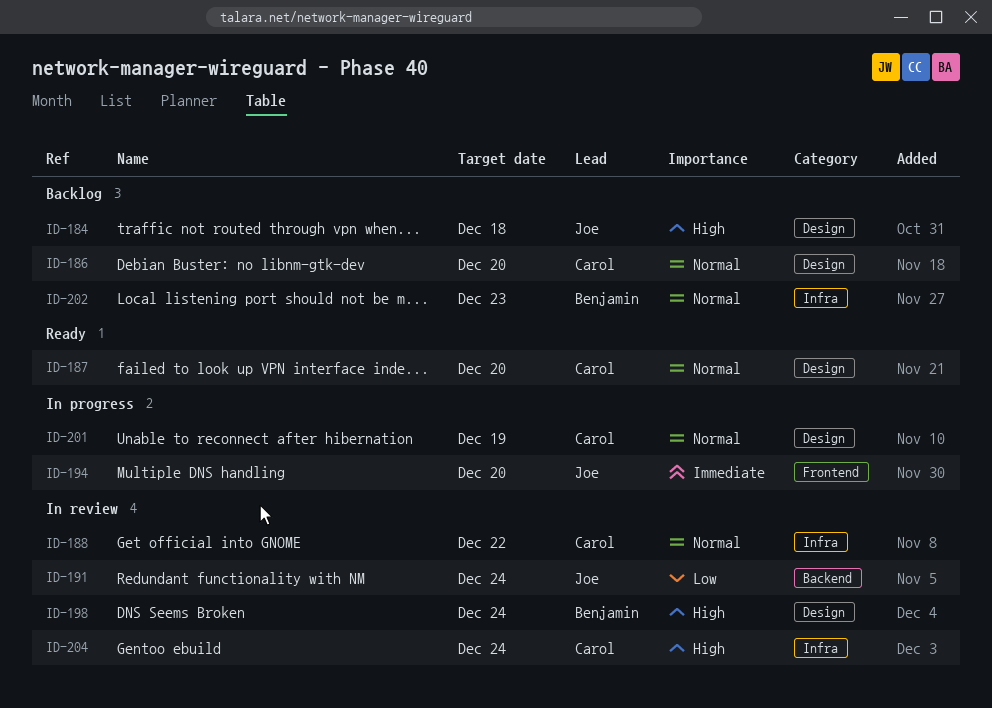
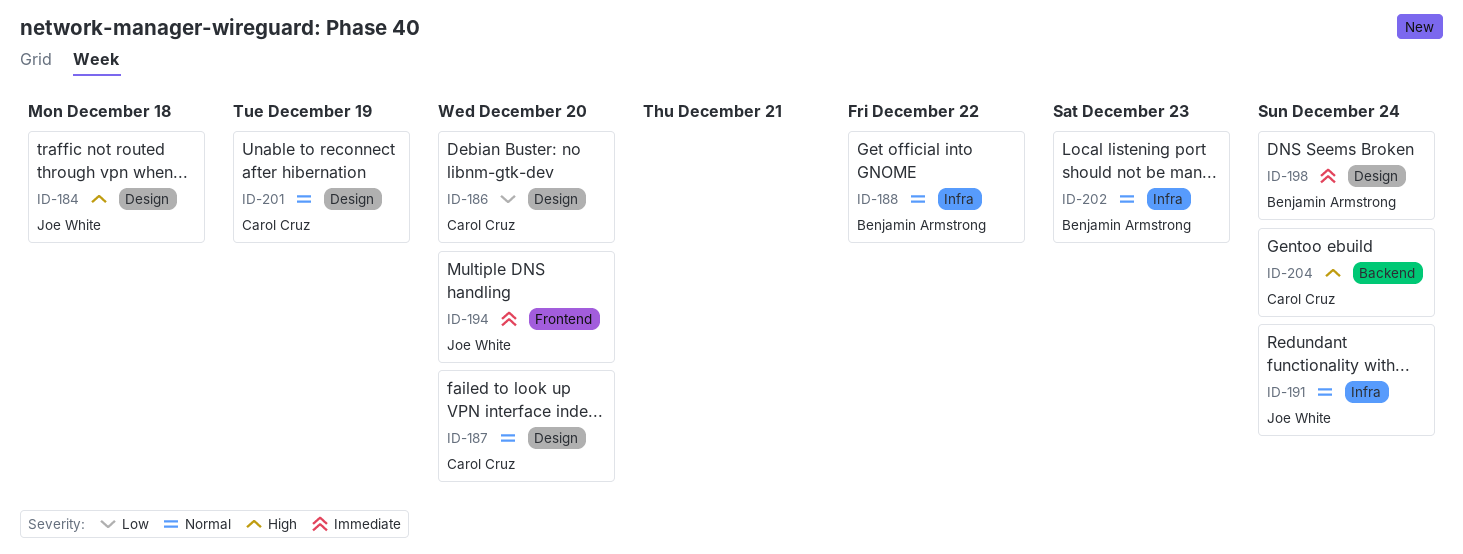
ID-186, priority: Normal -> Low
ID-188, owner: Carol Cruz -> Benjamin Armstrong
ID-191, priority: Low -> Normal
ID-191, label: Backend -> Infra
ID-198, priority: High -> Immediate
ID-204, label: Infra -> Backend

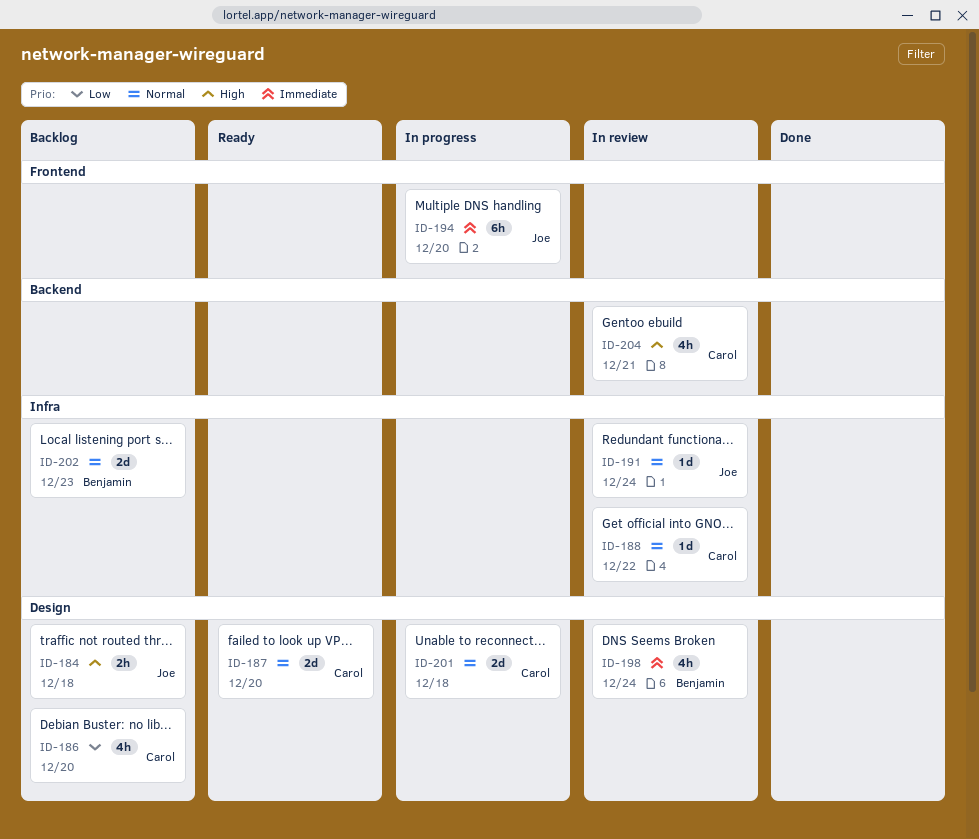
ID-188, owner: Benjamin Armstrong -> Carol Cruz
ID-201, due: Dec 19 -> Dec 18
ID-204, due: Dec 24 -> Dec 21

